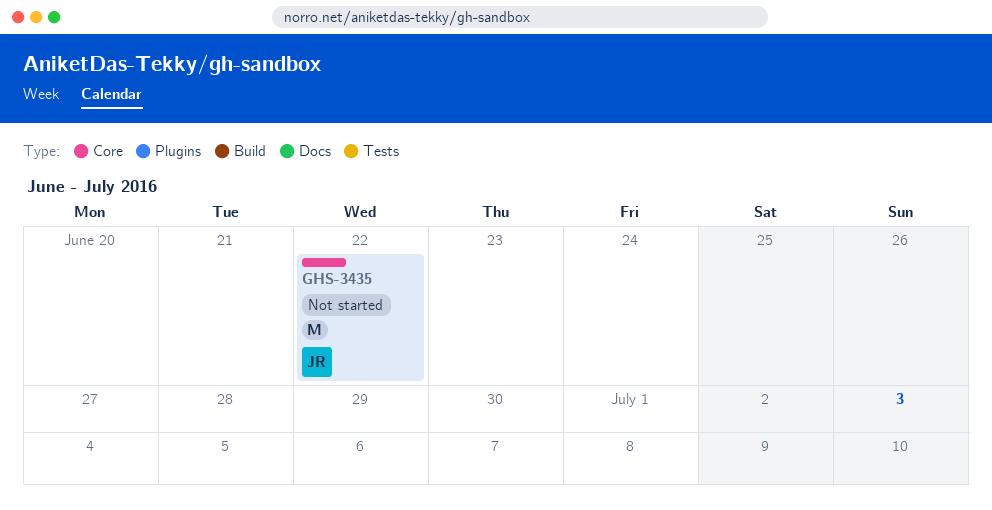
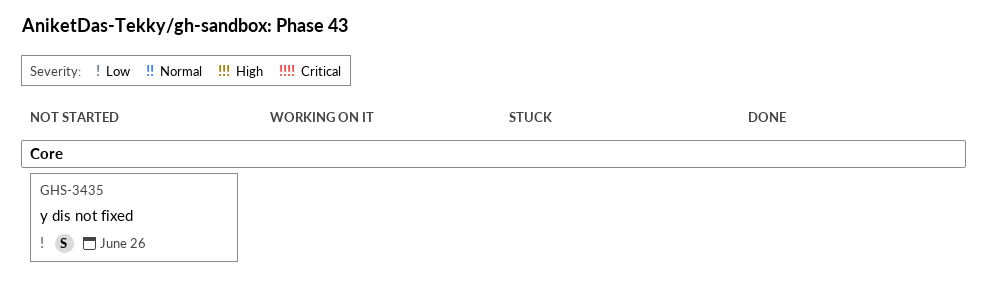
GHS-3435, estimate: M -> S
GHS-3435, due: Jun 22 -> Jun 26

